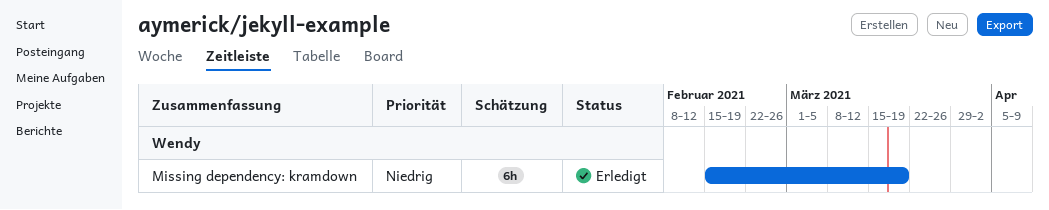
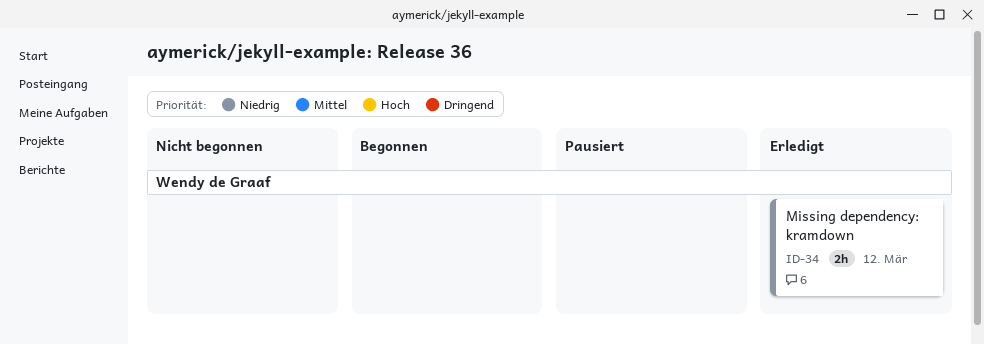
Missing dependency: kramdown, estimate: 6h -> 2h
Missing dependency: kramdown, due: Mar 19 -> Mar 12

